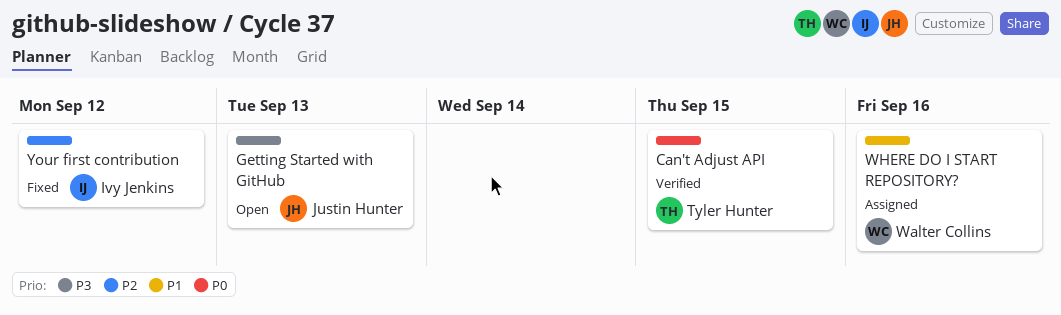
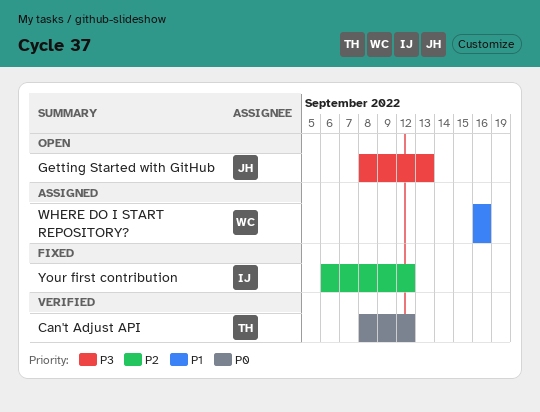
Can't Adjust API, due: Sep 15 -> Sep 12

